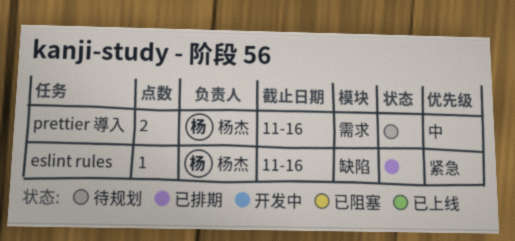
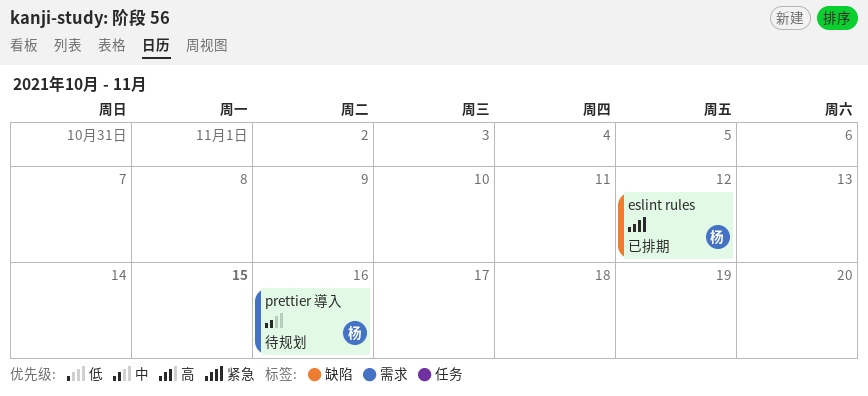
eslint rules, due: Nov 16 -> Nov 12

